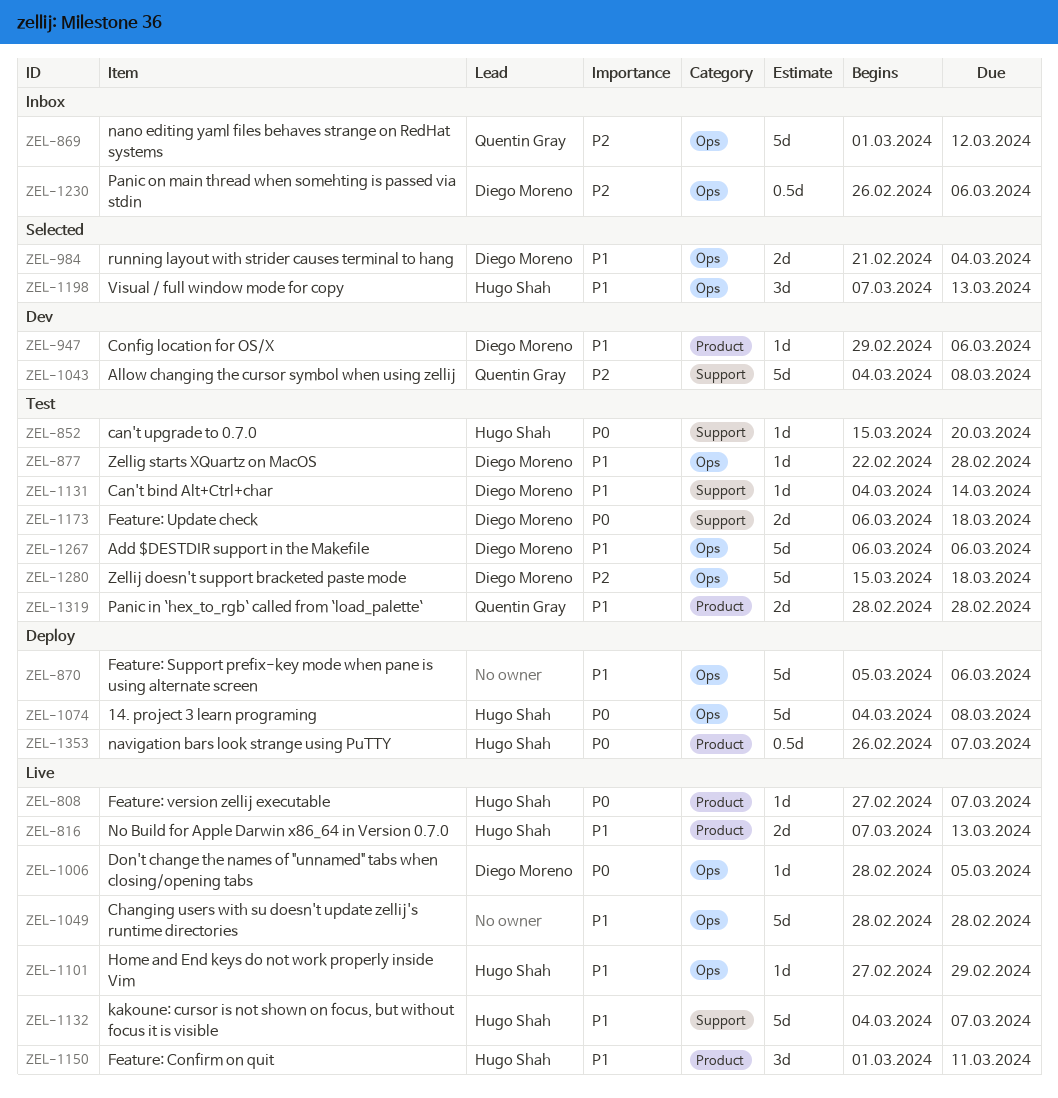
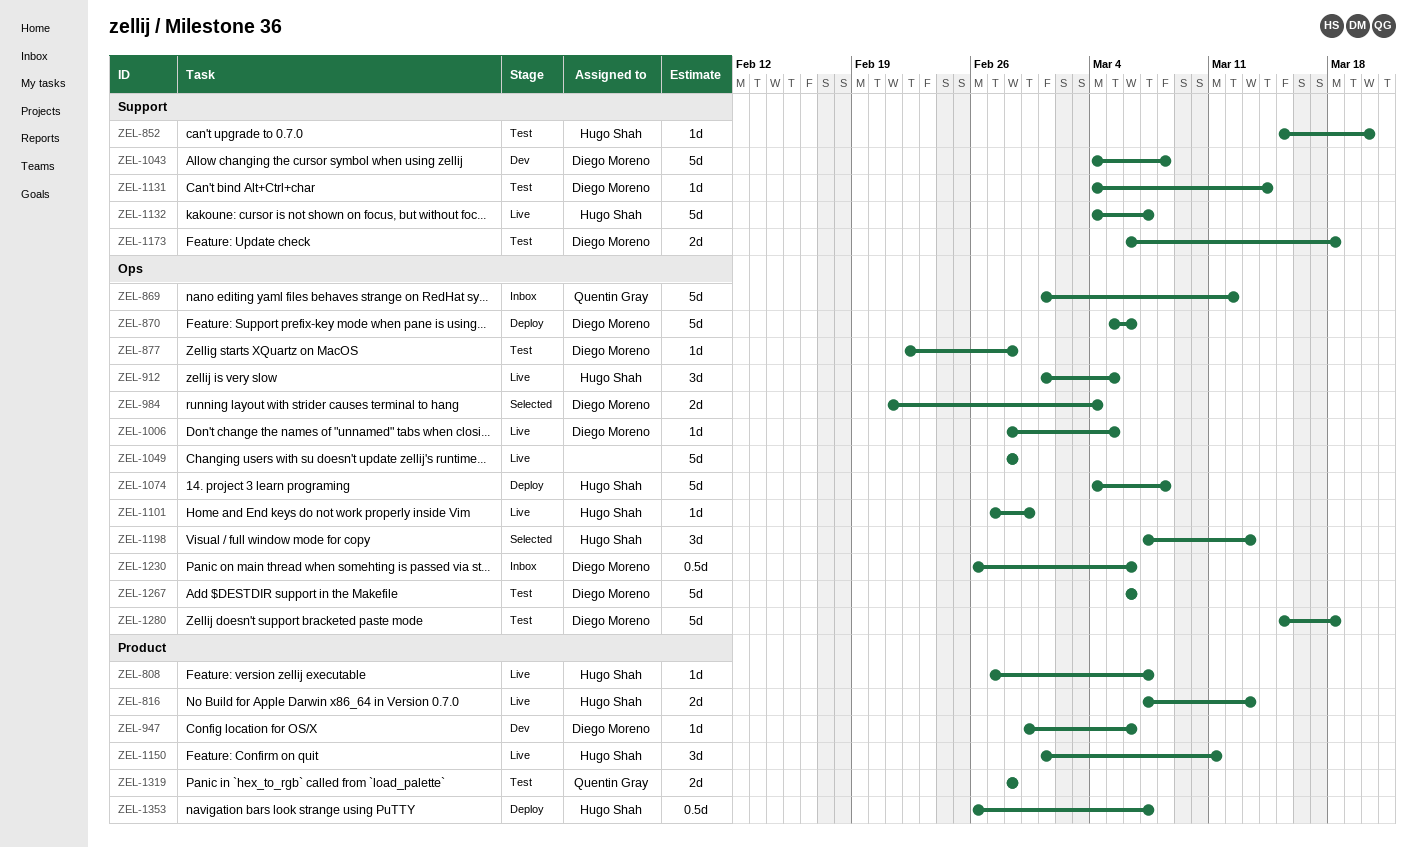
ZEL-870, owner: none -> Diego Moreno
ZEL-912: none -> present
ZEL-1043, owner: Quentin Gray -> Diego Moreno

